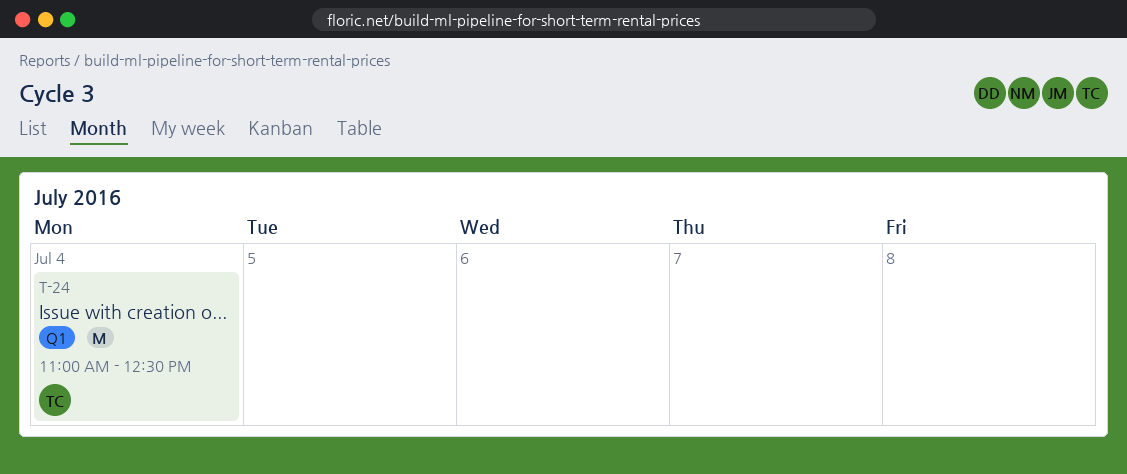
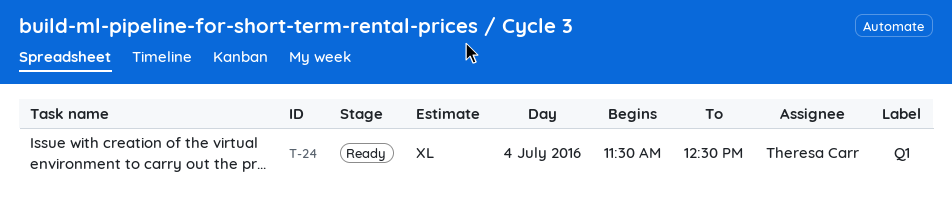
T-24, estimate: M -> XL
T-24, begins: 11:00 -> 11:30

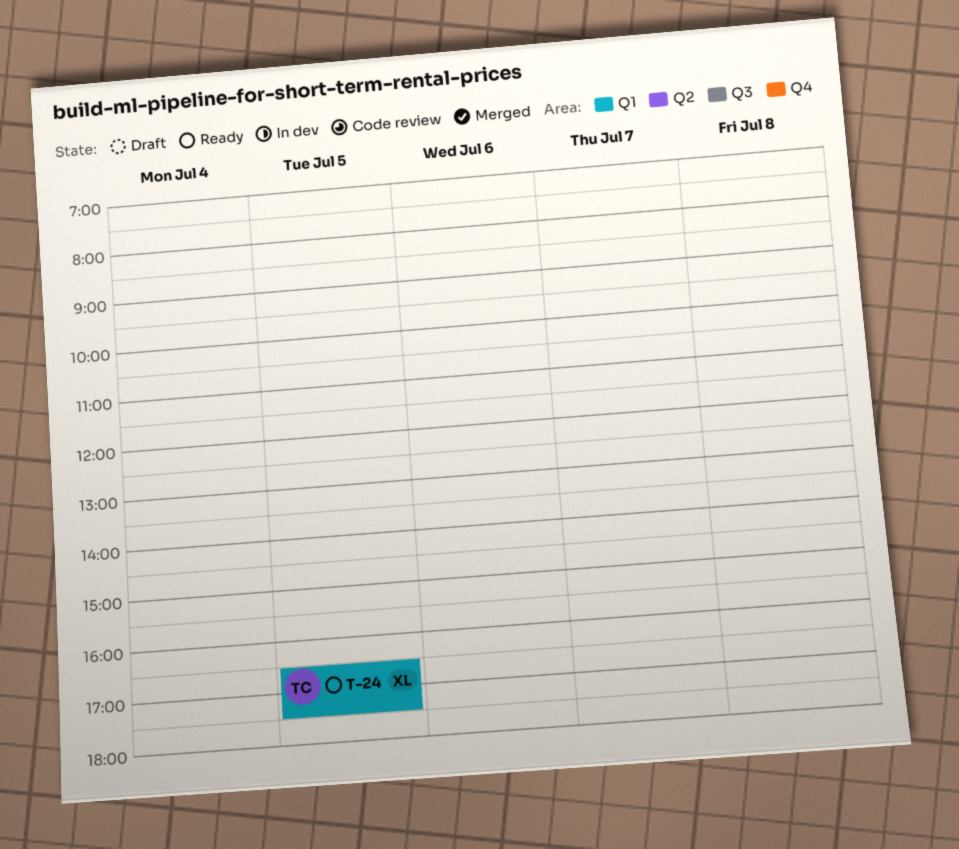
T-24, day: Jul 4 -> Jul 5
T-24, begins: 11:30 -> 16:30
T-24, ends: 12:30 -> 17:30

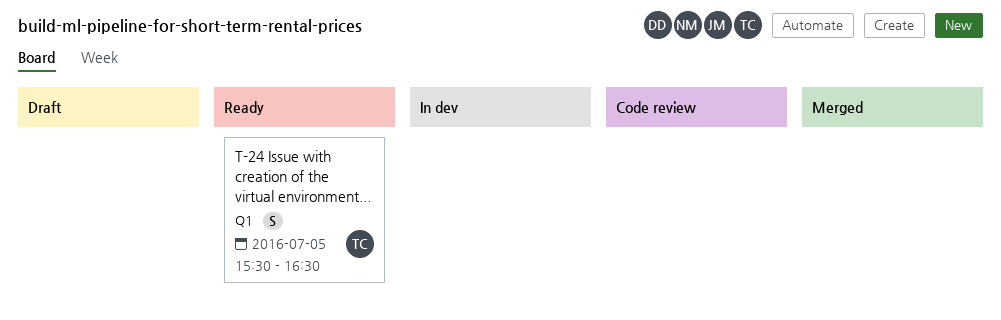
T-24, estimate: XL -> S
T-24, begins: 16:30 -> 15:30
T-24, ends: 17:30 -> 16:30

